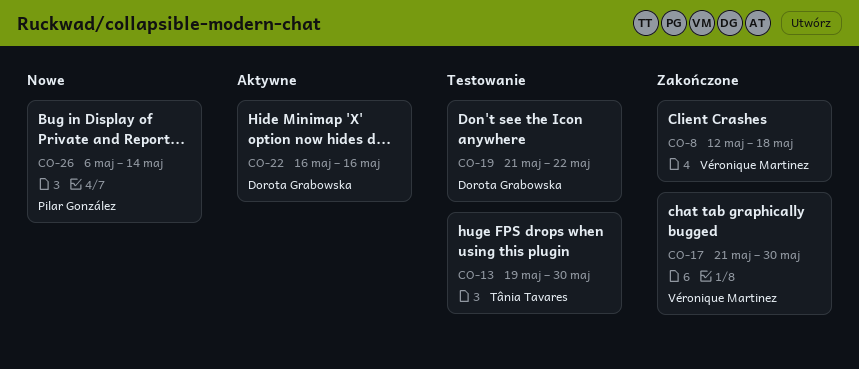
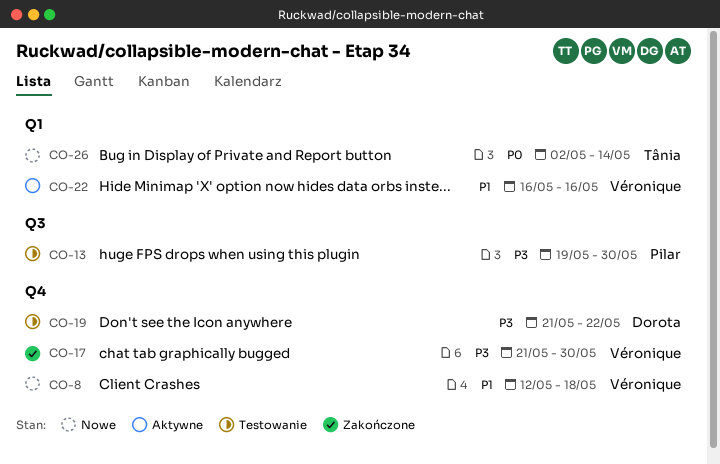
CO-8, status: Zakończone -> Nowe
CO-13, owner: Tânia Tavares -> Pilar González
CO-22, owner: Dorota Grabowska -> Véronique Martinez
CO-26, owner: Pilar González -> Tânia Tavares
CO-26, start: May 6 -> May 2

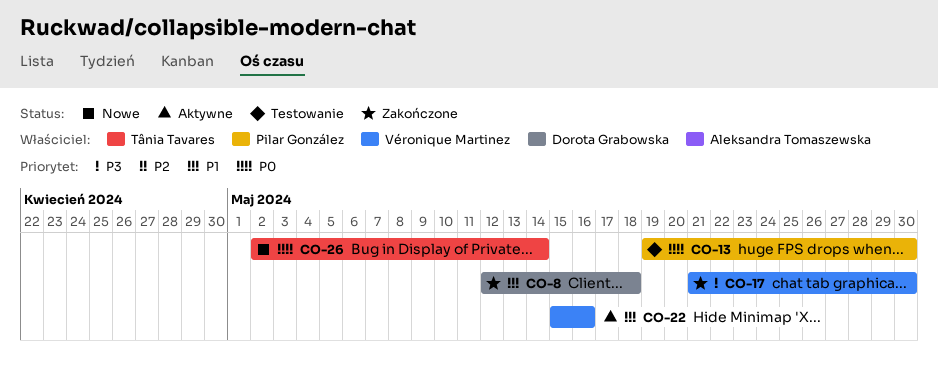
CO-8, status: Nowe -> Zakończone
CO-8, owner: Véronique Martinez -> Dorota Grabowska
CO-13, priority: P3 -> P0
CO-19: present -> none
CO-22, start: May 16 -> May 15

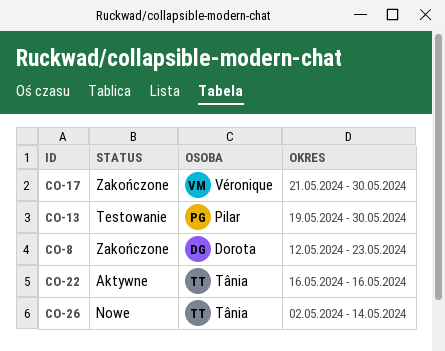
CO-8, due: May 18 -> May 23
CO-22, owner: Véronique Martinez -> Tânia Tavares
CO-22, start: May 15 -> May 16

